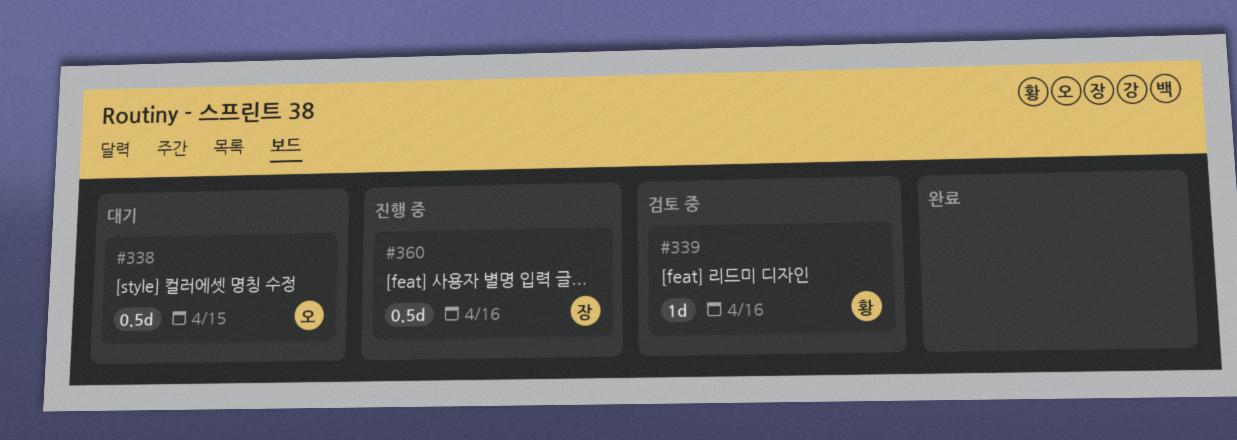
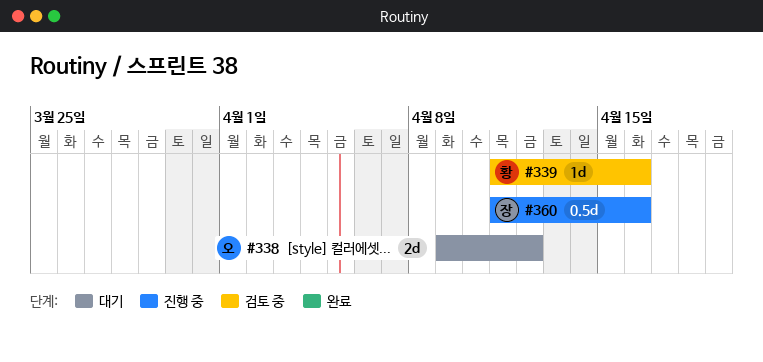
#338, estimate: 0.5d -> 2d
#338, due: Apr 15 -> Apr 12

